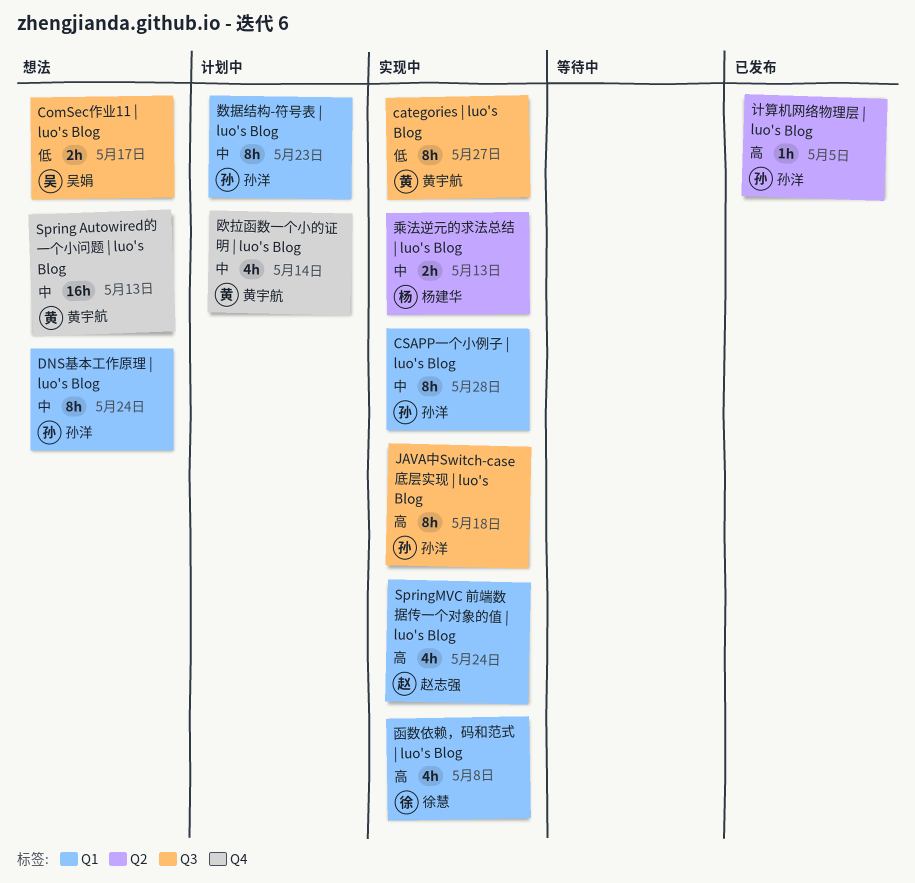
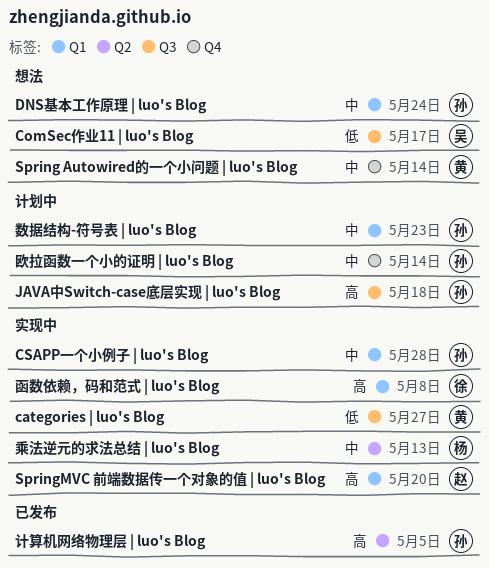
JAVA中Switch-case底层实现 | luo's Blog, status: 实现中 -> 计划中
Spring Autowired的一个小问题 | luo's Blog, due: May 13 -> May 14
SpringMVC 前端数据传一个对象的值 | luo's Blog, due: May 24 -> May 20
欧拉函数一个小的证明 | luo's Blog, owner: 黄宇航 -> 孙洋

